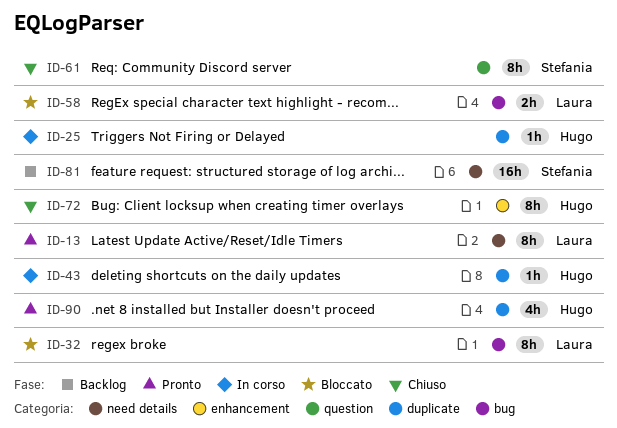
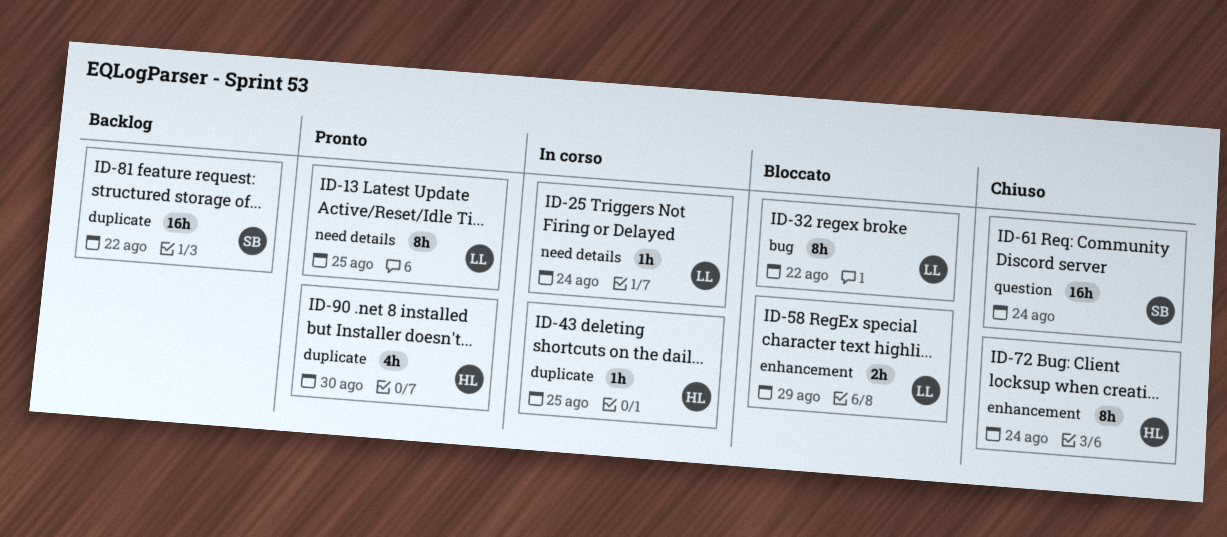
ID-25, owner: Hugo -> Laura
ID-25, label: duplicate -> need details
ID-58, label: bug -> enhancement
ID-61, estimate: 8h -> 16h
ID-81, label: need details -> duplicate

